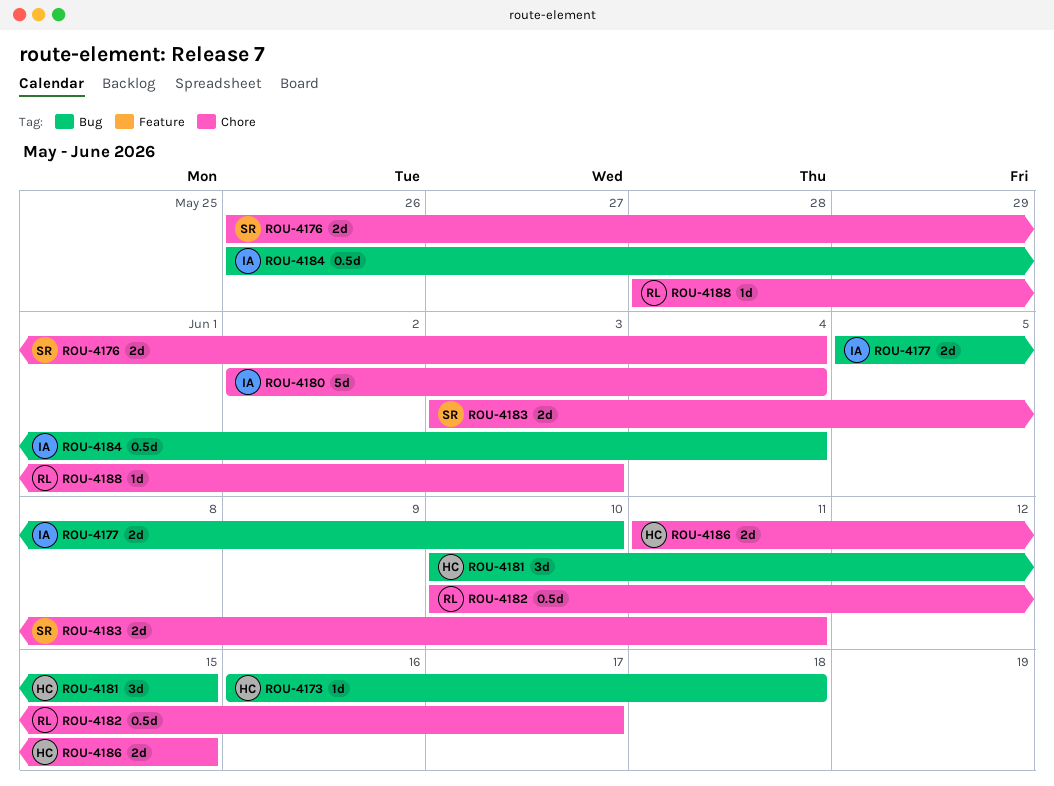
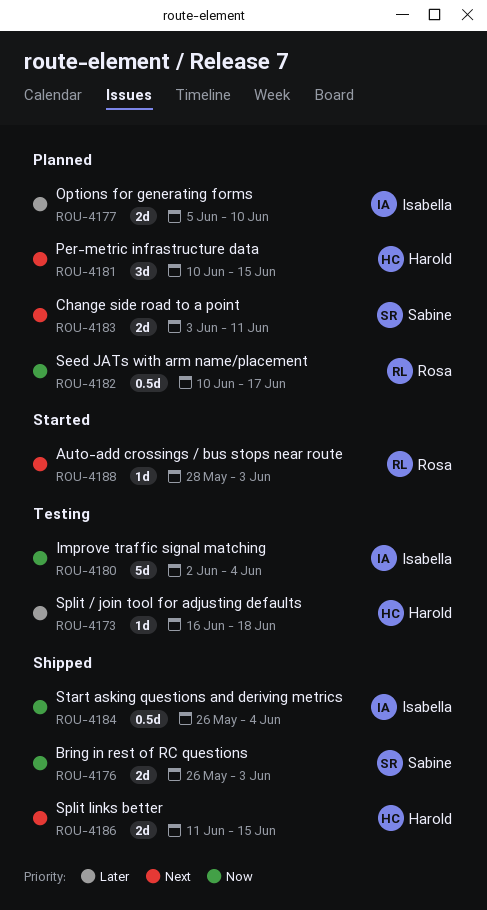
ROU-4176, due: Jun 4 -> Jun 3

